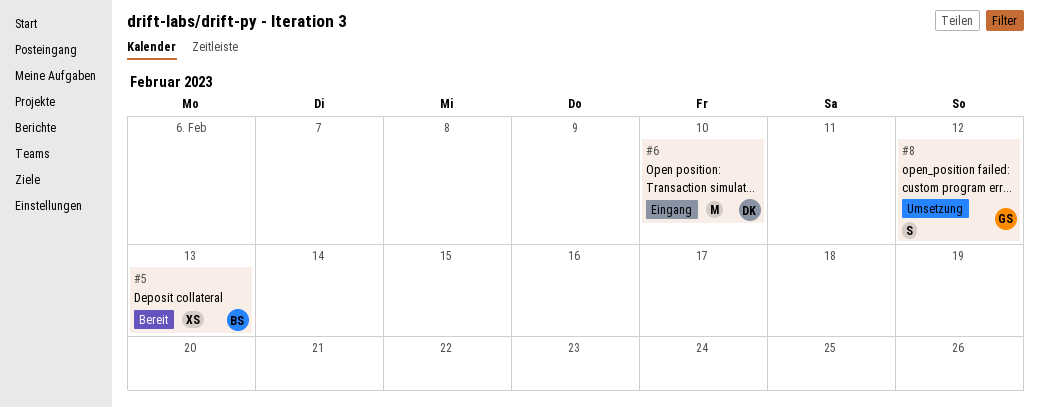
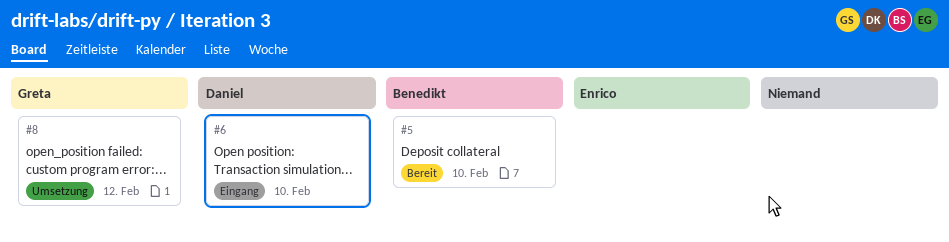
#5, due: Feb 13 -> Feb 10

